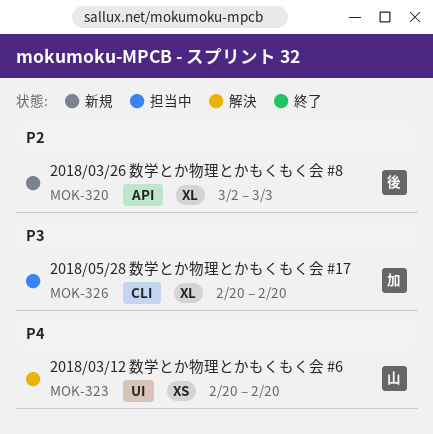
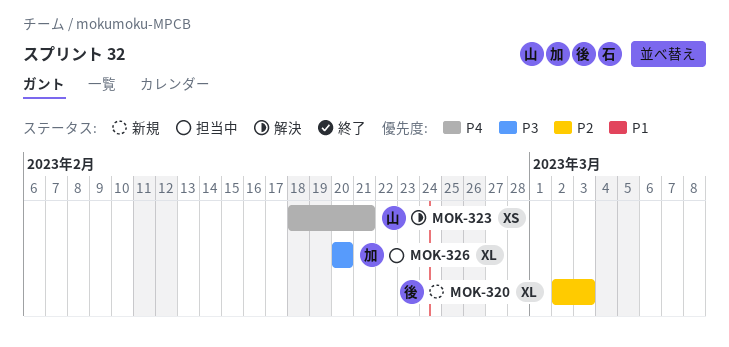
MOK-323, start: Feb 20 -> Feb 18
MOK-323, due: Feb 20 -> Feb 21

